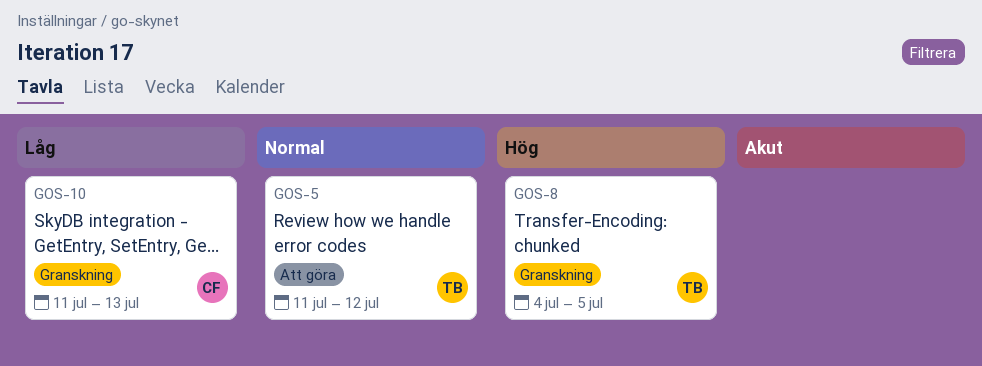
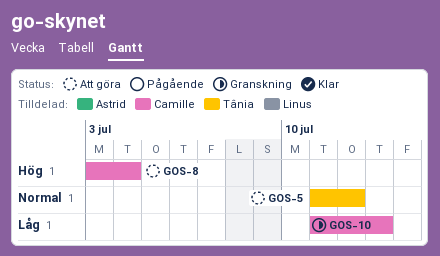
GOS-8, status: Granskning -> Att göra
GOS-8, owner: Tânia -> Camille
GOS-8, start: Jul 4 -> Jul 3
GOS-8, due: Jul 5 -> Jul 4

